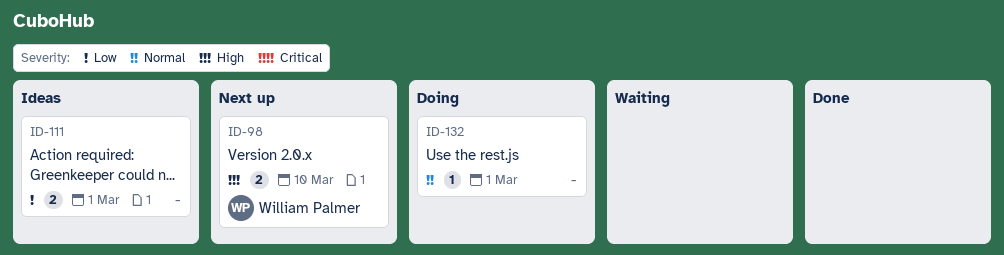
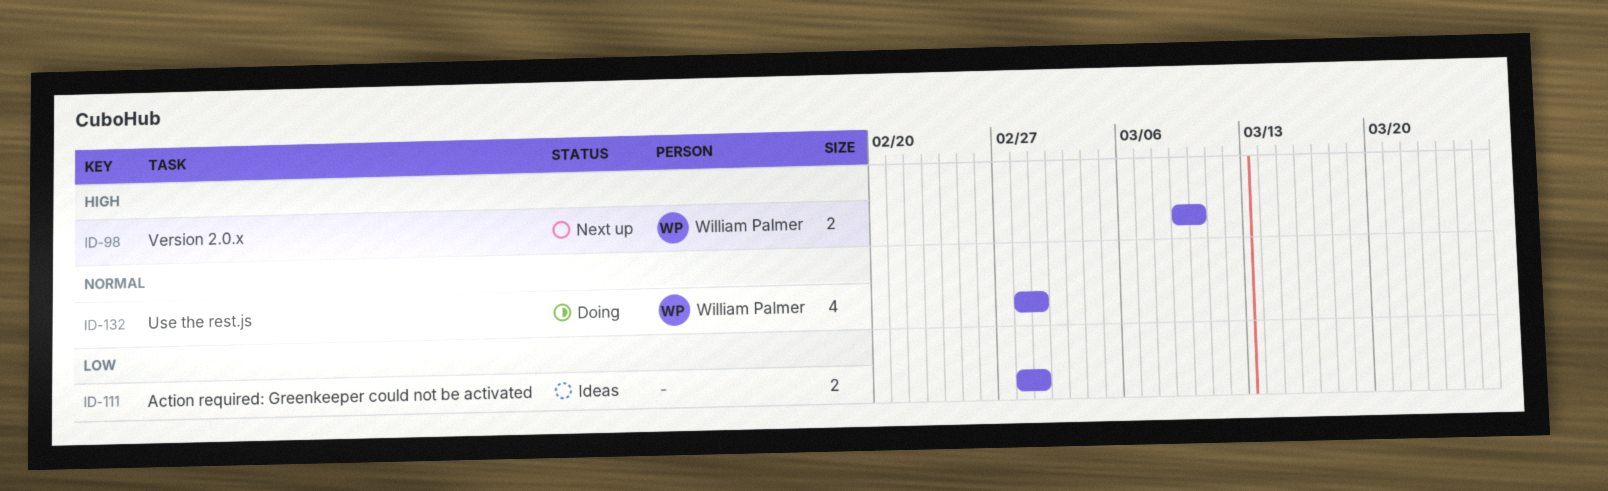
ID-132, owner: none -> William Palmer
ID-132, estimate: 1 -> 4

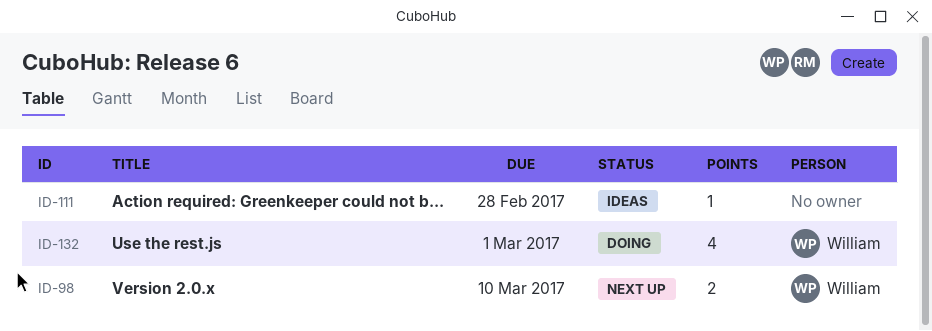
ID-111, estimate: 2 -> 1
ID-111, due: Mar 1 -> Feb 28

